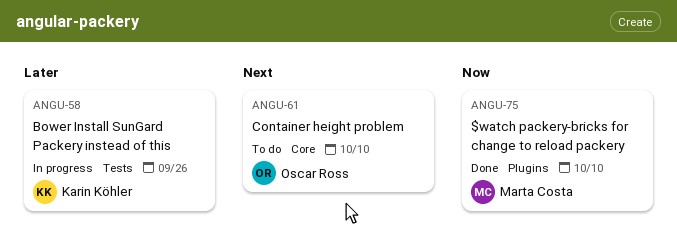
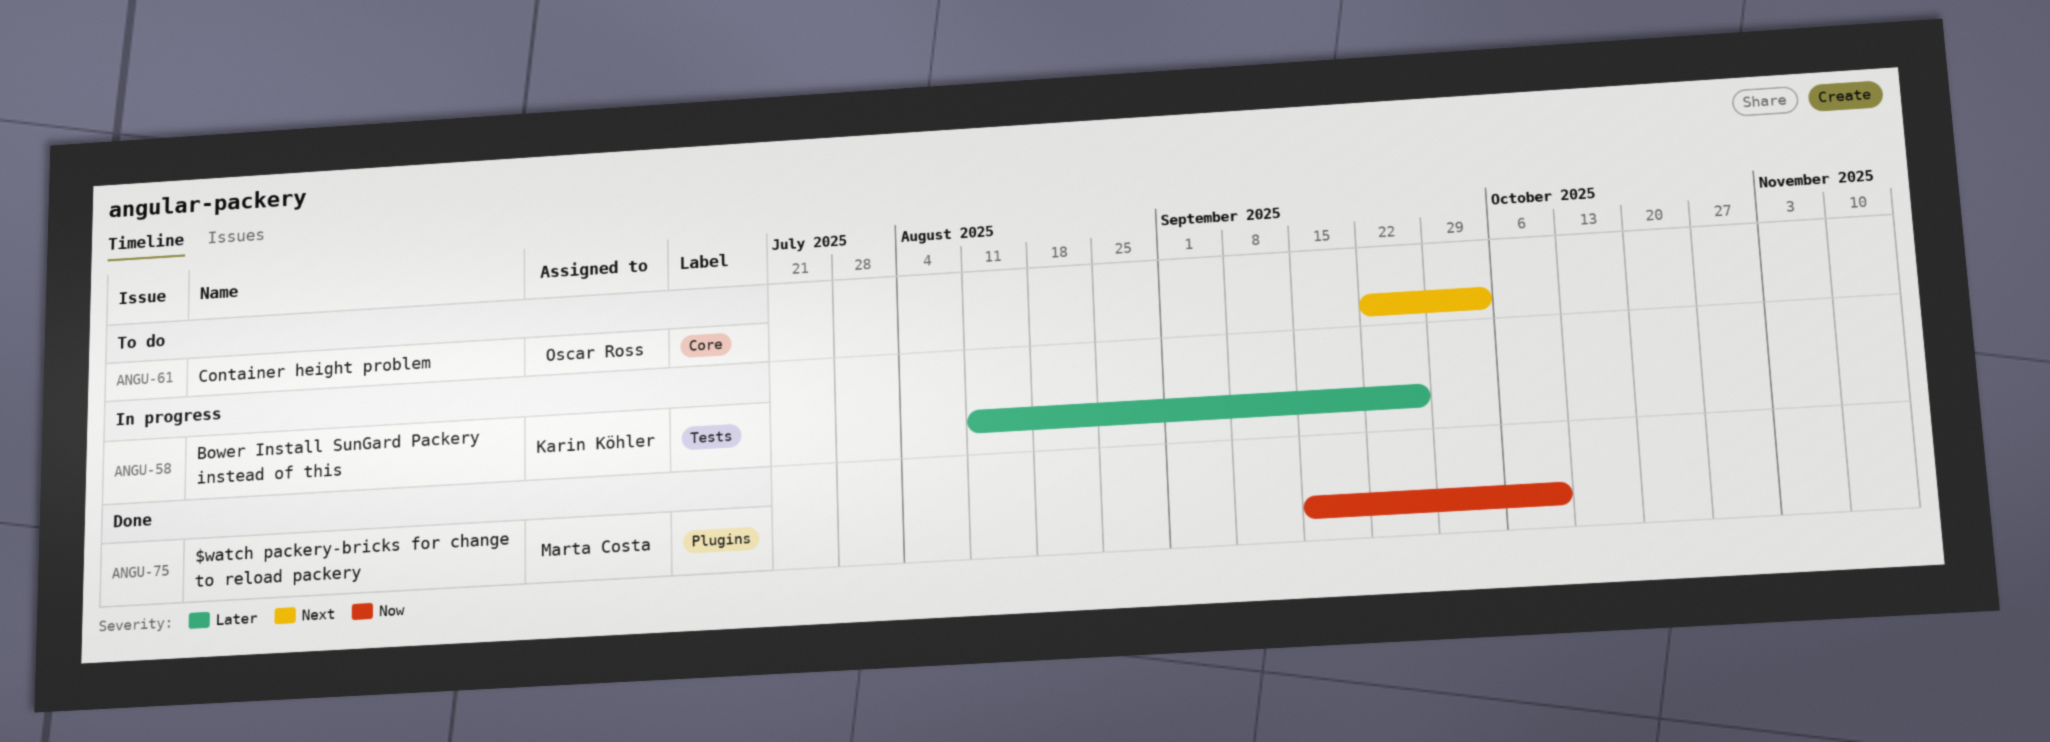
ANGU-61, due: Oct 10 -> Oct 3

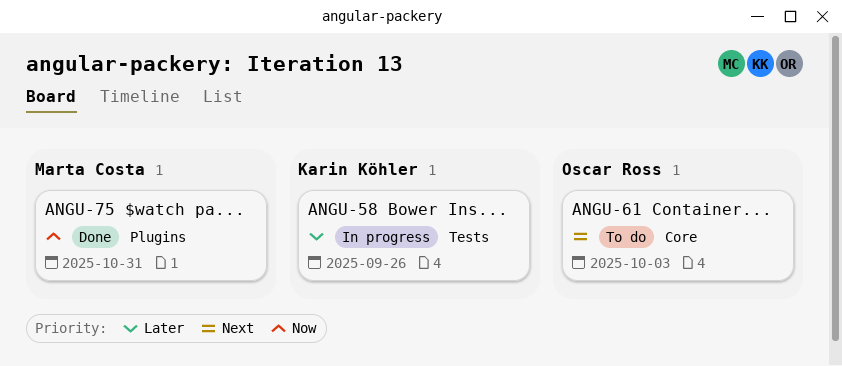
ANGU-75, due: Oct 10 -> Oct 31

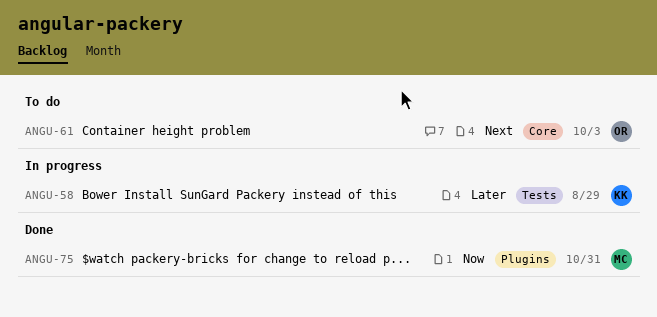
ANGU-58, due: Sep 26 -> Aug 29

